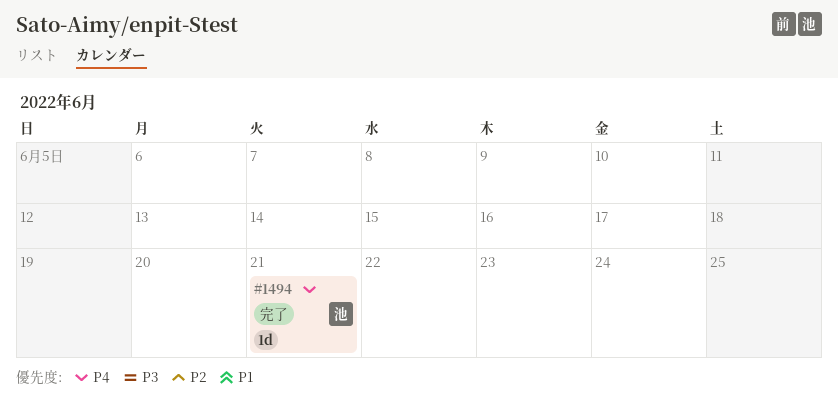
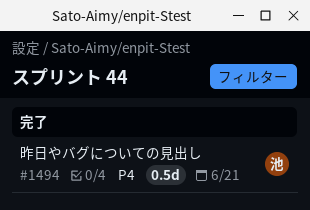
#1494, estimate: 1d -> 0.5d

